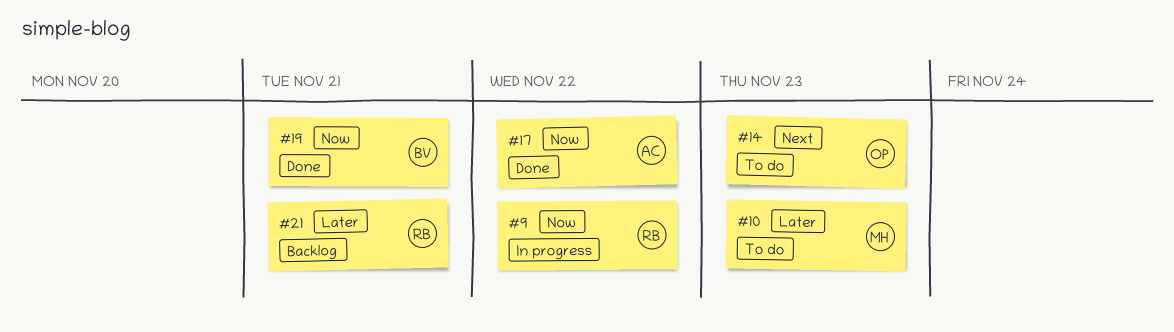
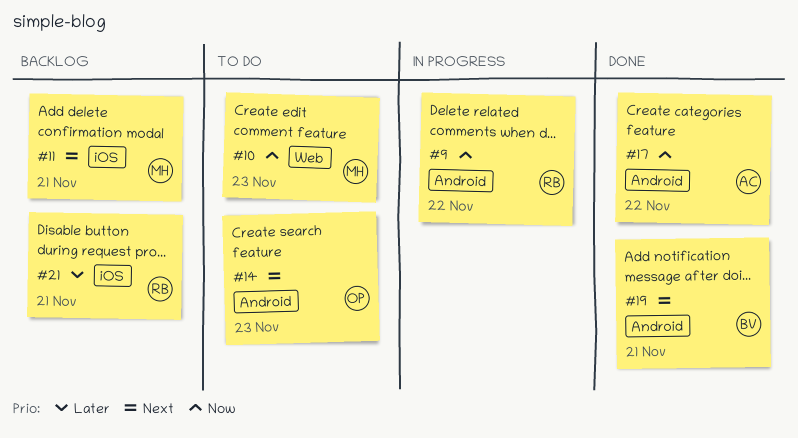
#10, priority: Later -> Now
#11: none -> present
#19, priority: Now -> Next

